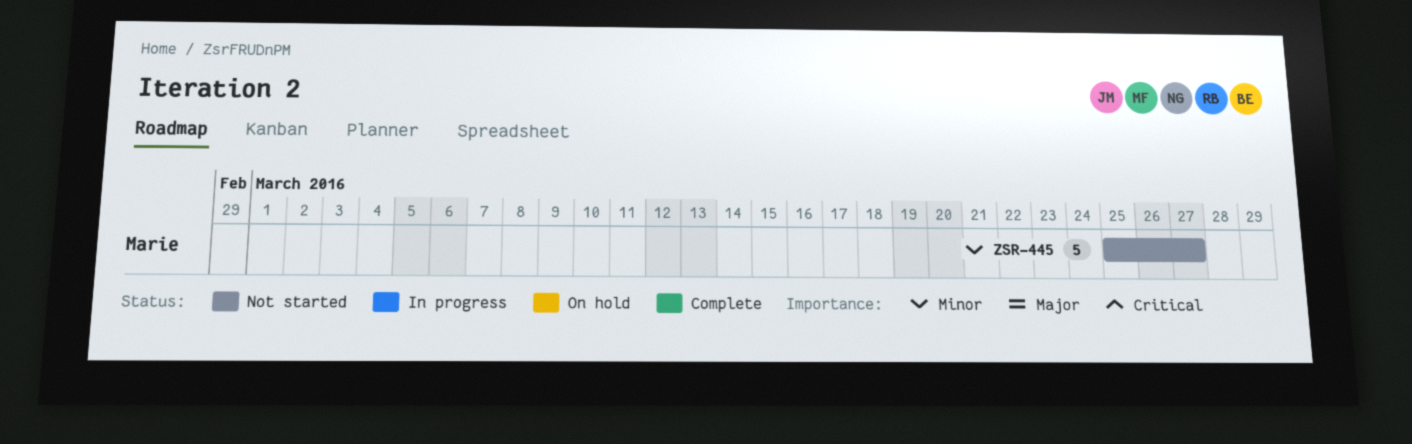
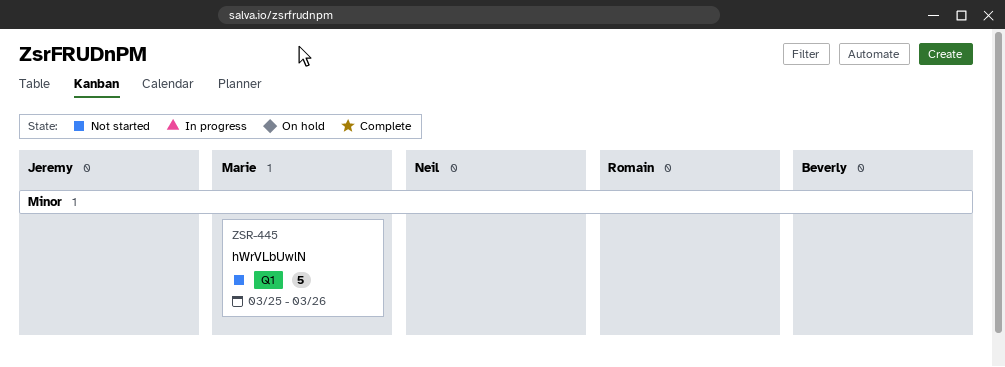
ZSR-445, due: Mar 27 -> Mar 26

